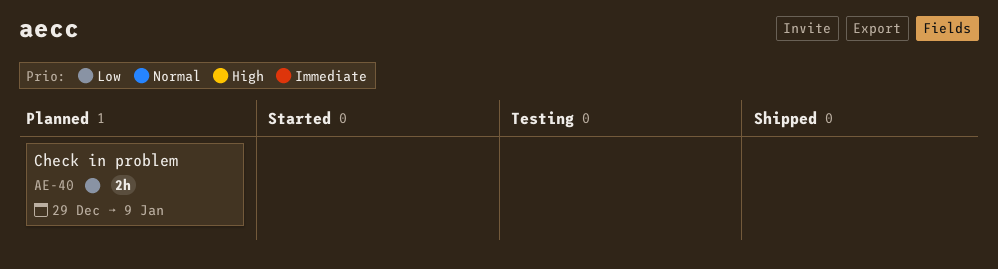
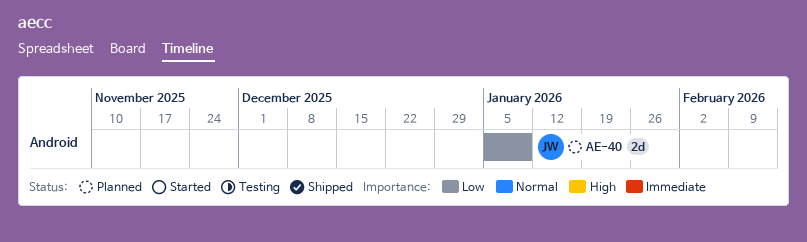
AE-40, estimate: 2h -> 2d
AE-40, start: Dec 29 -> Jan 5

